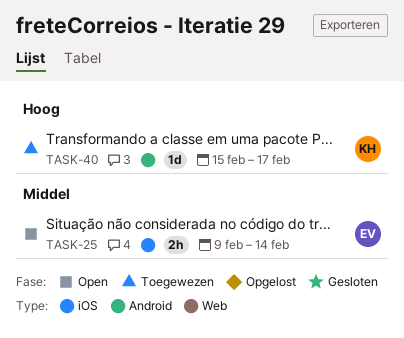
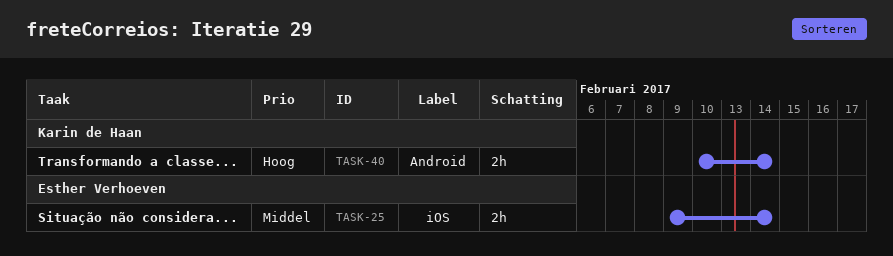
TASK-40, estimate: 1d -> 2h
TASK-40, start: Feb 15 -> Feb 10
TASK-40, due: Feb 17 -> Feb 14

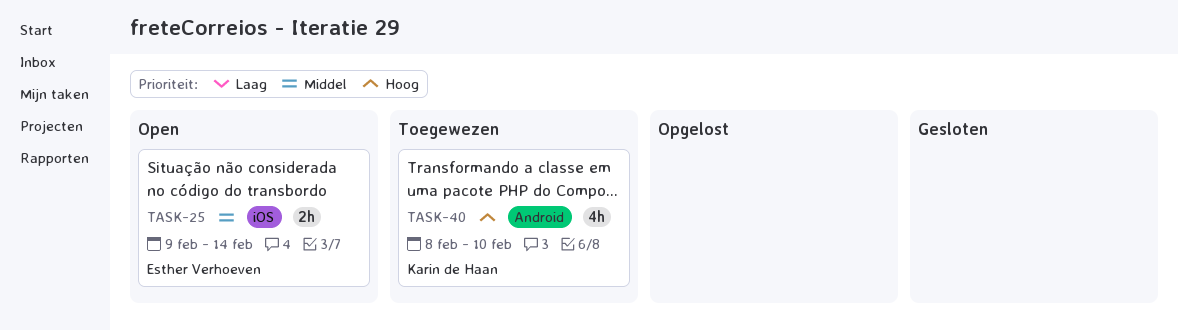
TASK-40, estimate: 2h -> 4h
TASK-40, start: Feb 10 -> Feb 8
TASK-40, due: Feb 14 -> Feb 10

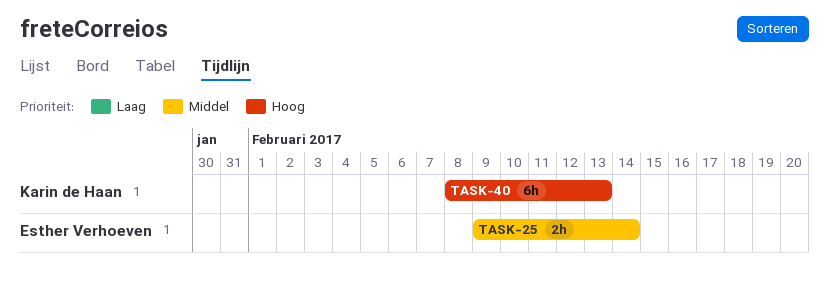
TASK-40, estimate: 4h -> 6h
TASK-40, due: Feb 10 -> Feb 13

